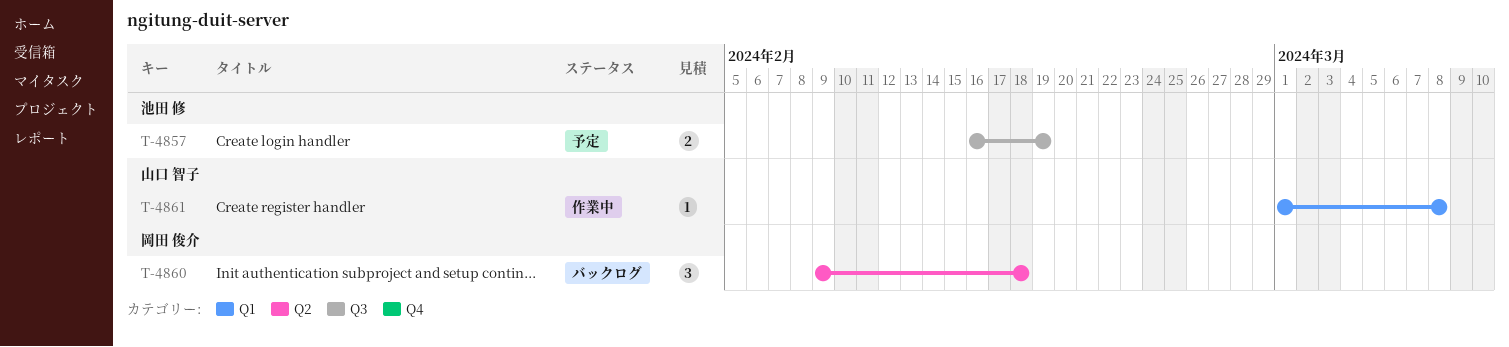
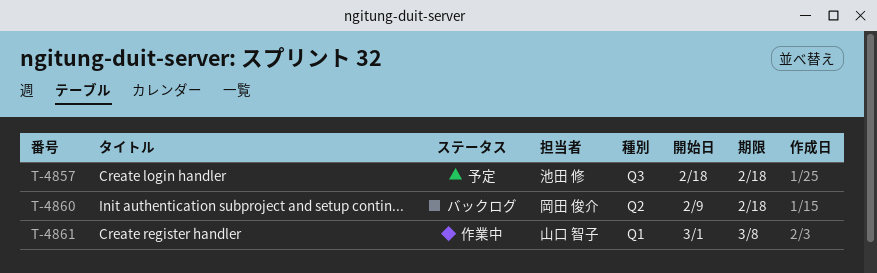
T-4857, start: Feb 16 -> Feb 18
T-4857, due: Feb 19 -> Feb 18

